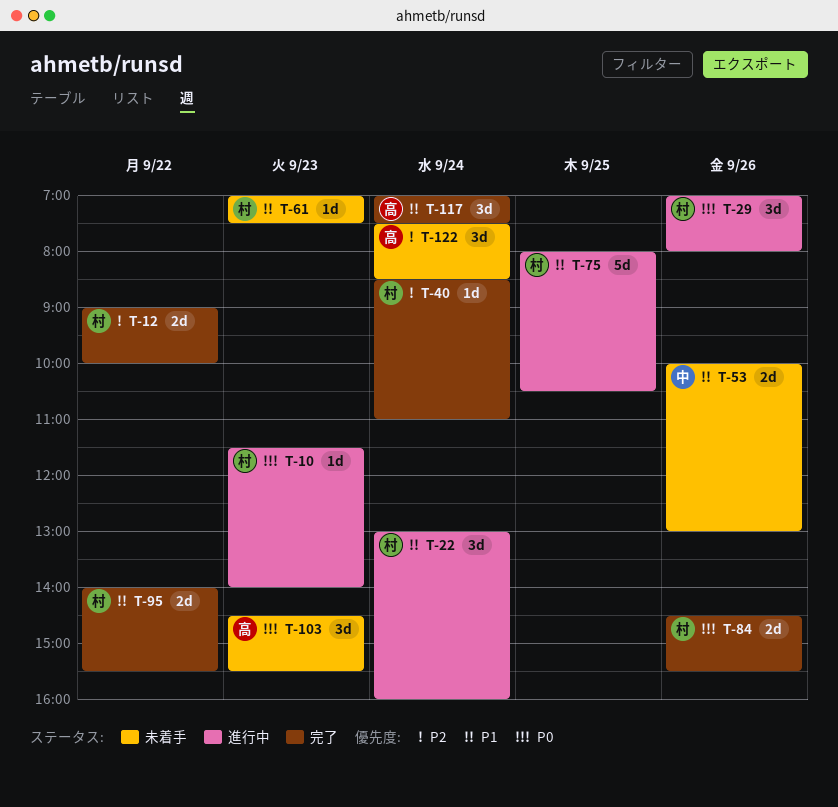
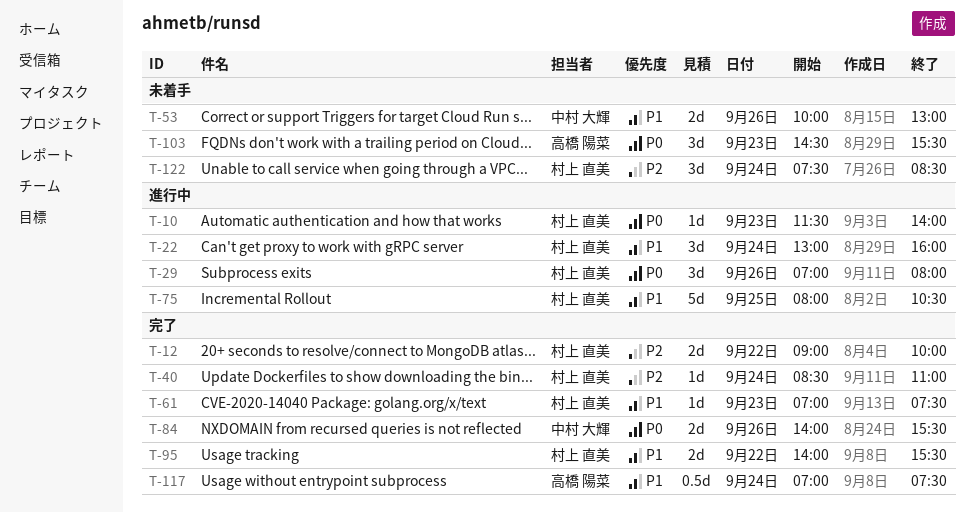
T-61, status: 未着手 -> 完了
T-84, owner: 村上 直美 -> 中村 大輝
T-84, begins: 14:30 -> 14:00
T-117, estimate: 3d -> 0.5d
T-122, owner: 高橋 陽菜 -> 村上 直美

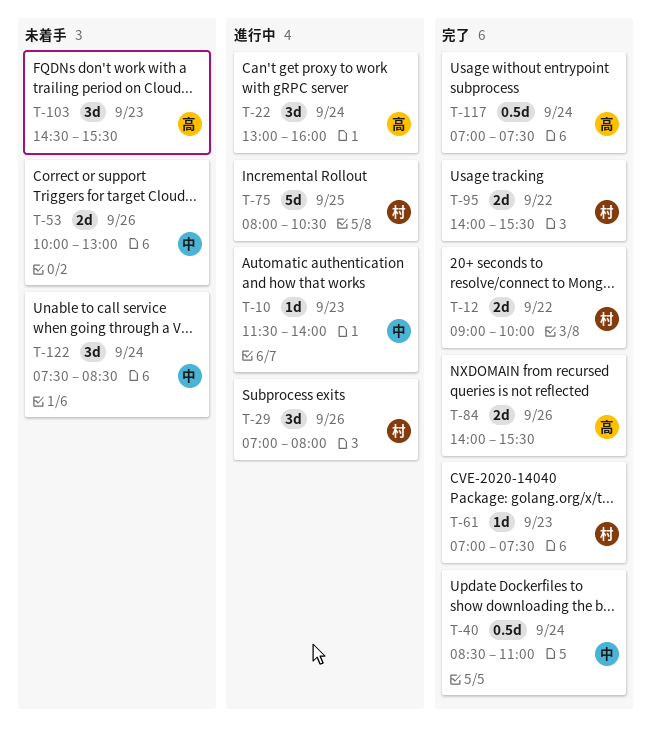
T-10, owner: 村上 直美 -> 中村 大輝
T-22, owner: 村上 直美 -> 高橋 陽菜
T-40, owner: 村上 直美 -> 中村 大輝
T-40, estimate: 1d -> 0.5d
T-84, owner: 中村 大輝 -> 高橋 陽菜
T-122, owner: 村上 直美 -> 中村 大輝

